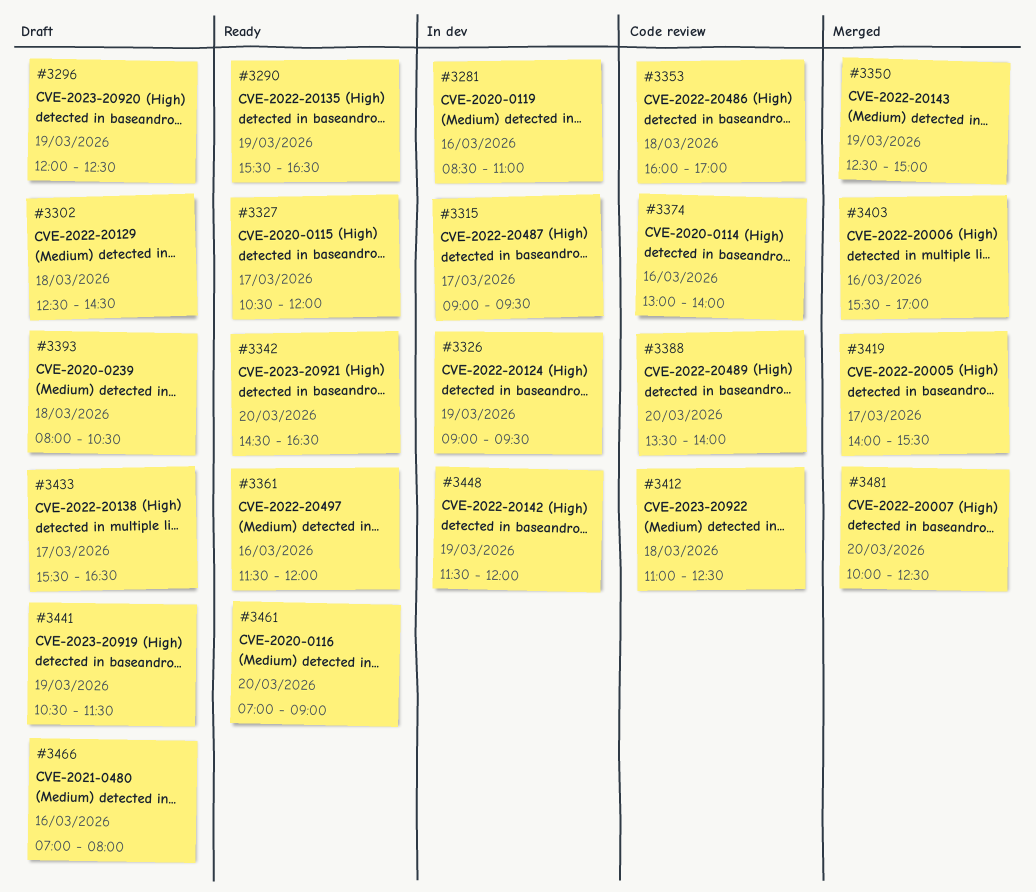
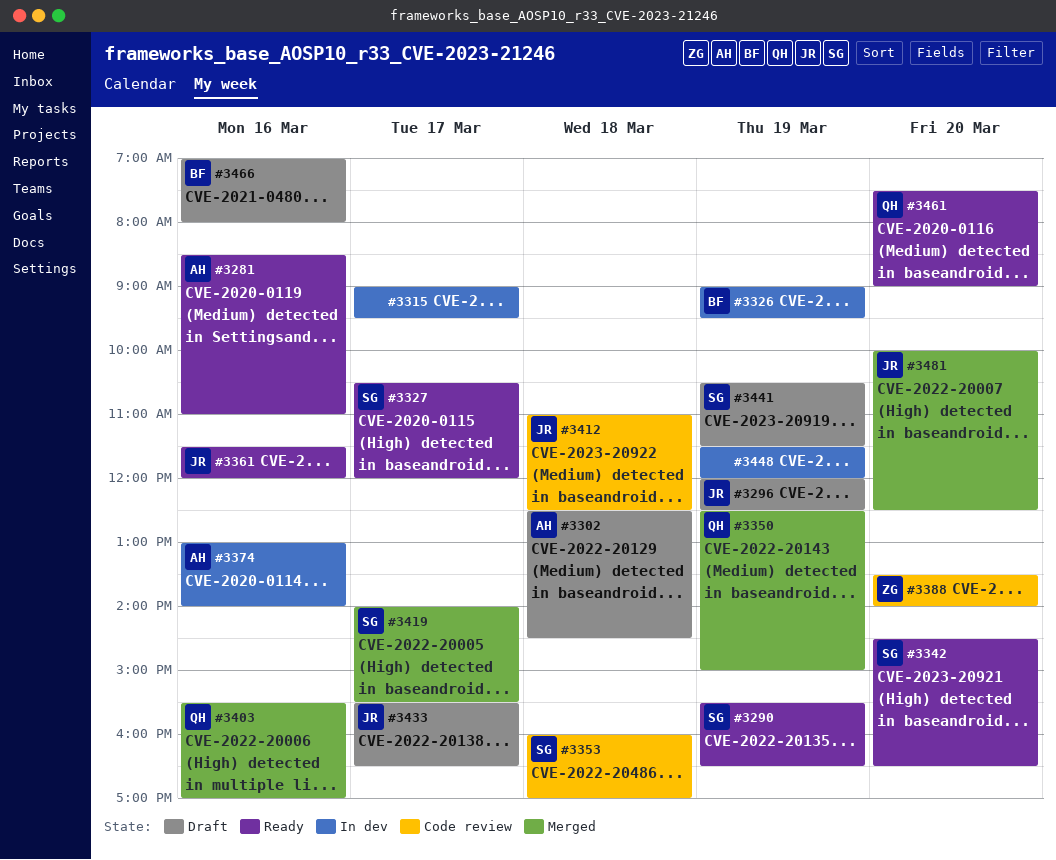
#3281, status: In dev -> Ready
#3374, status: Code review -> In dev
#3393: present -> none
#3461, begins: 07:00 -> 07:30

